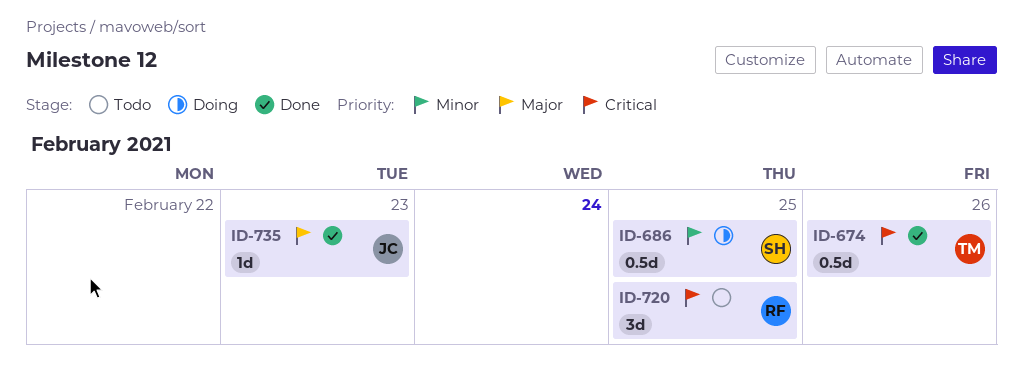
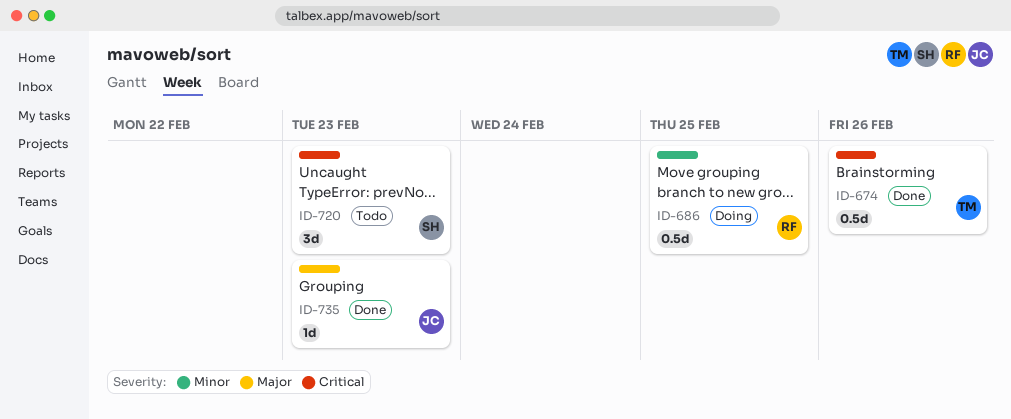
ID-686, owner: SH -> RF
ID-720, owner: RF -> SH
ID-720, due: Feb 25 -> Feb 23

